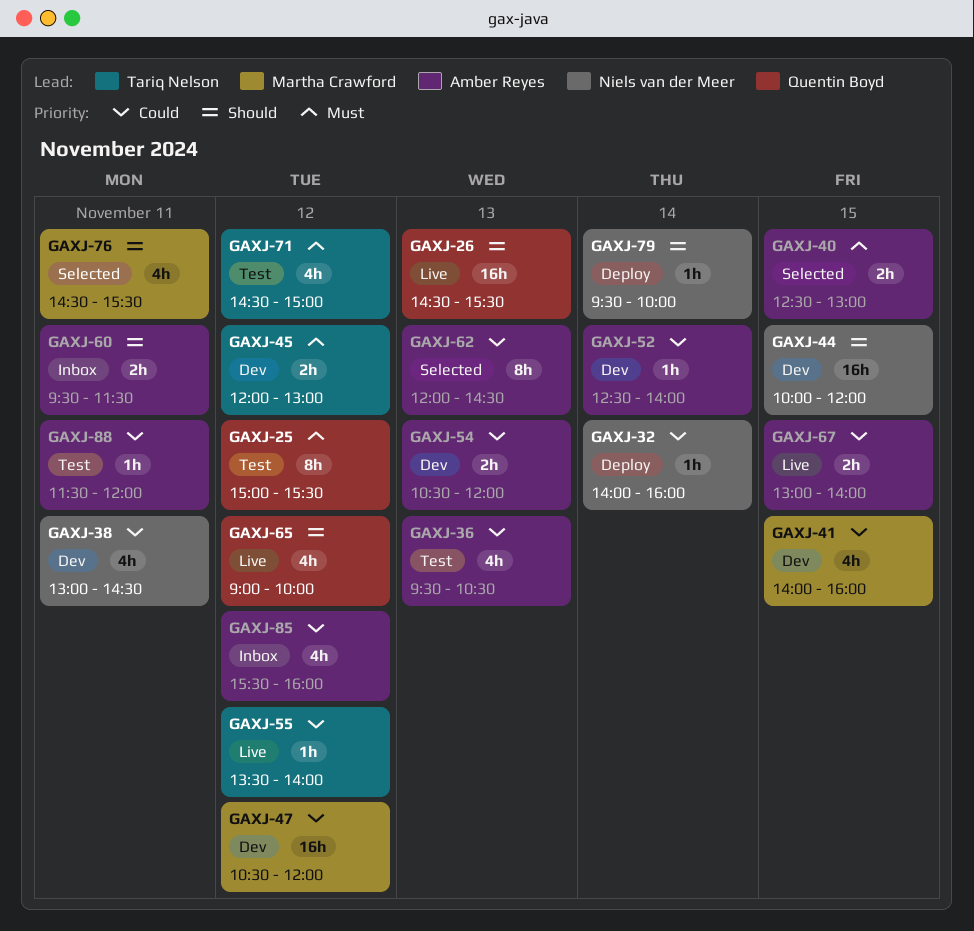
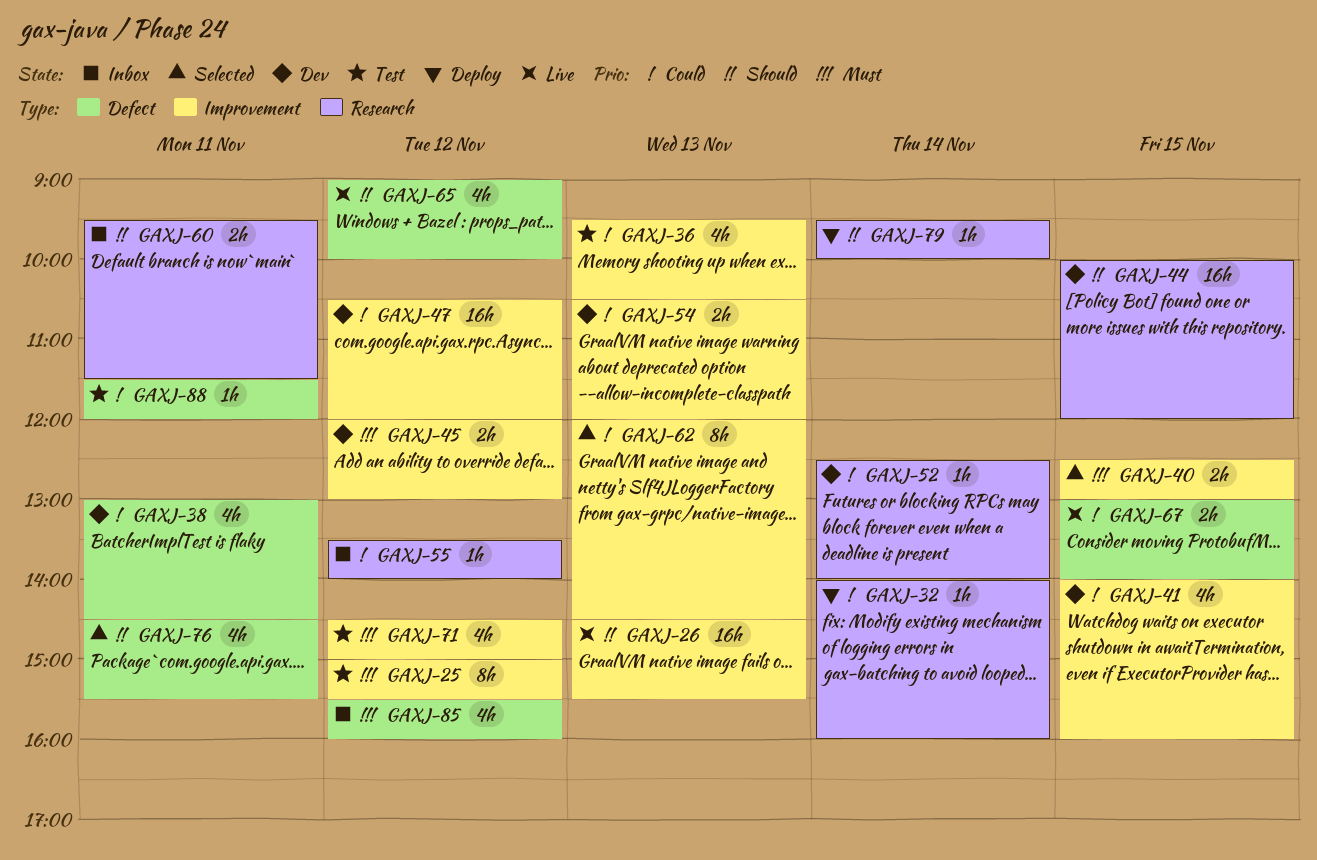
GAXJ-55, status: Live -> Inbox
GAXJ-85, priority: Could -> Must

